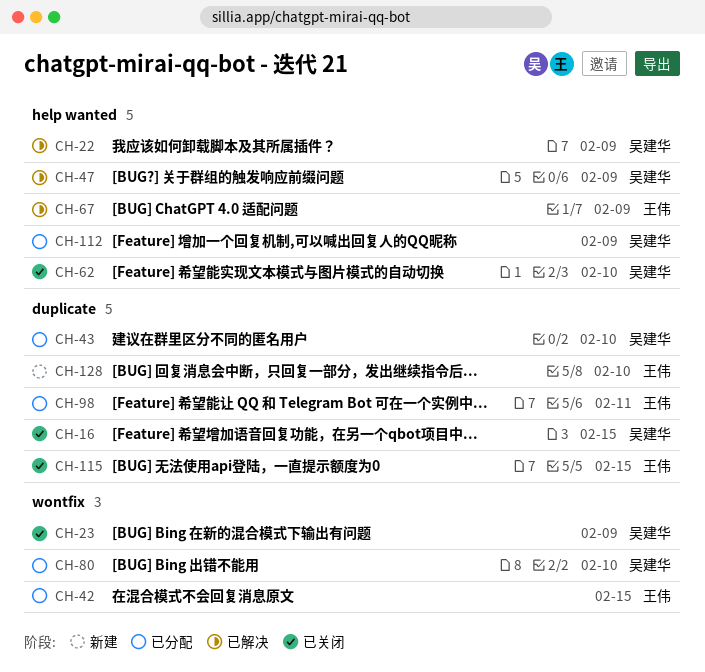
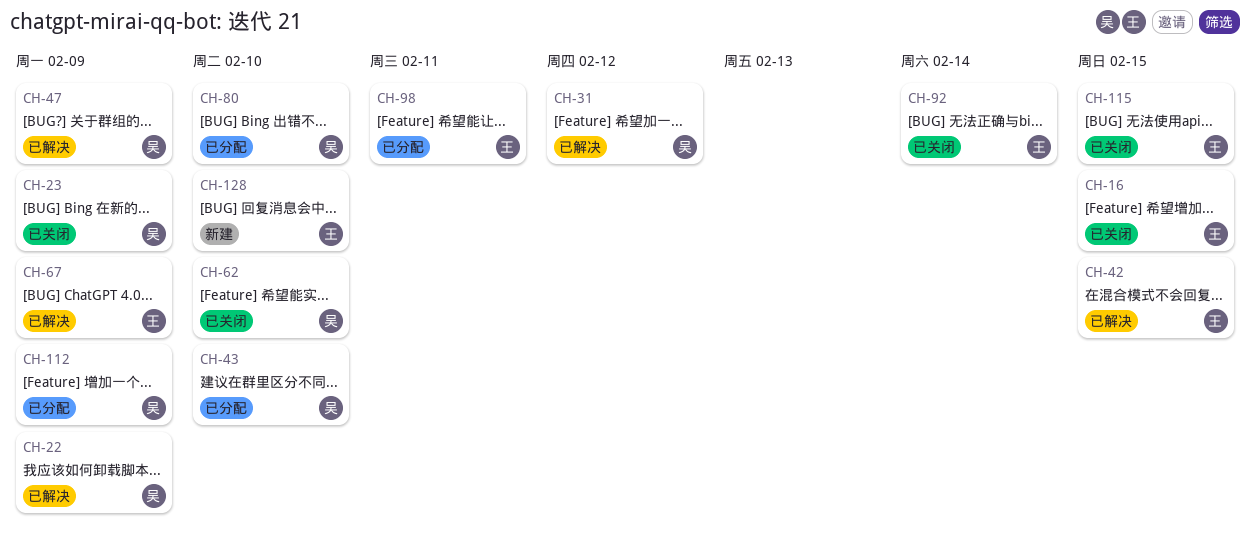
CH-16, owner: 吴建华 -> 王伟
CH-31: none -> present
CH-42, status: 已分配 -> 已解决
CH-92: none -> present

